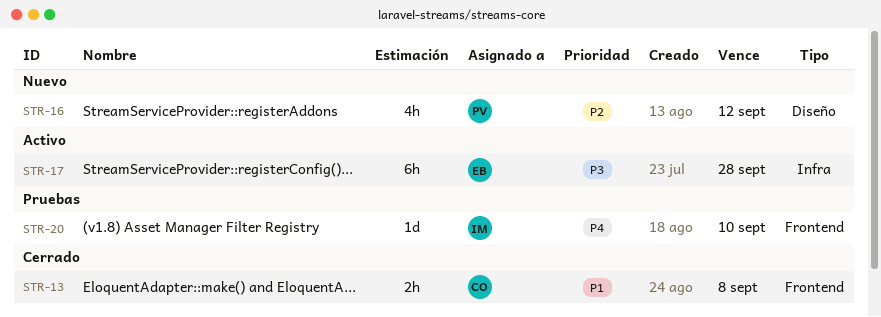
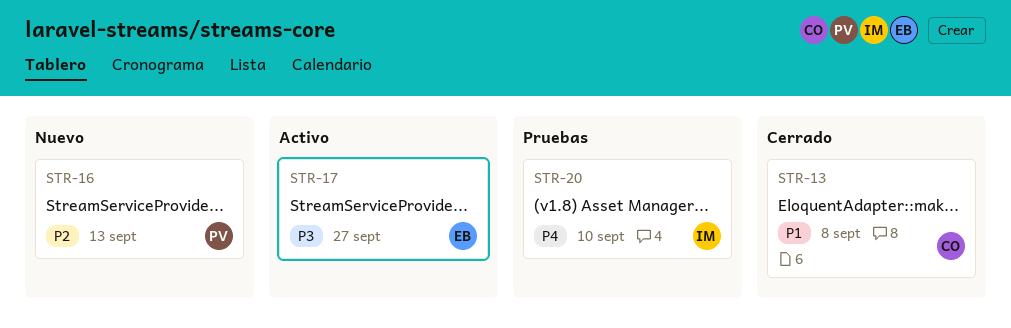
STR-16, due: Sep 12 -> Sep 13
STR-17, due: Sep 28 -> Sep 27

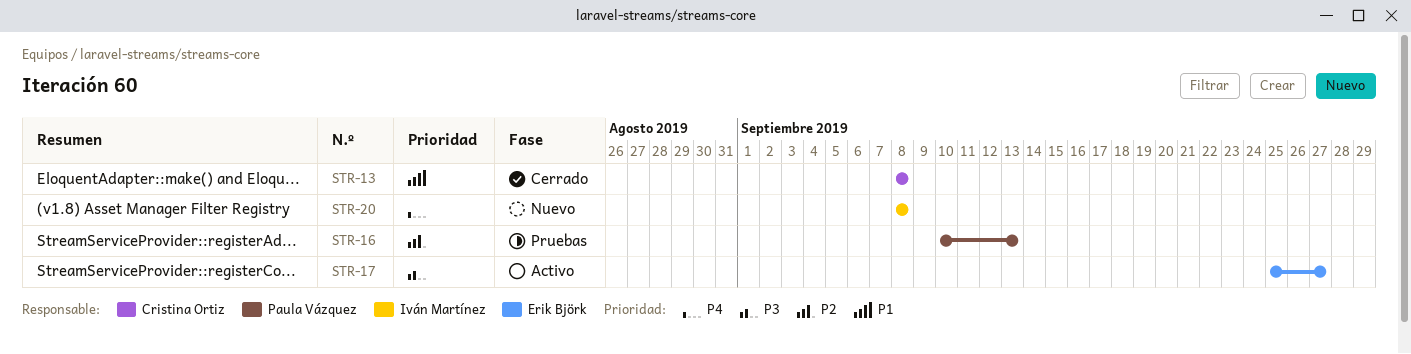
STR-16, status: Nuevo -> Pruebas
STR-20, status: Pruebas -> Nuevo
STR-20, due: Sep 10 -> Sep 8

